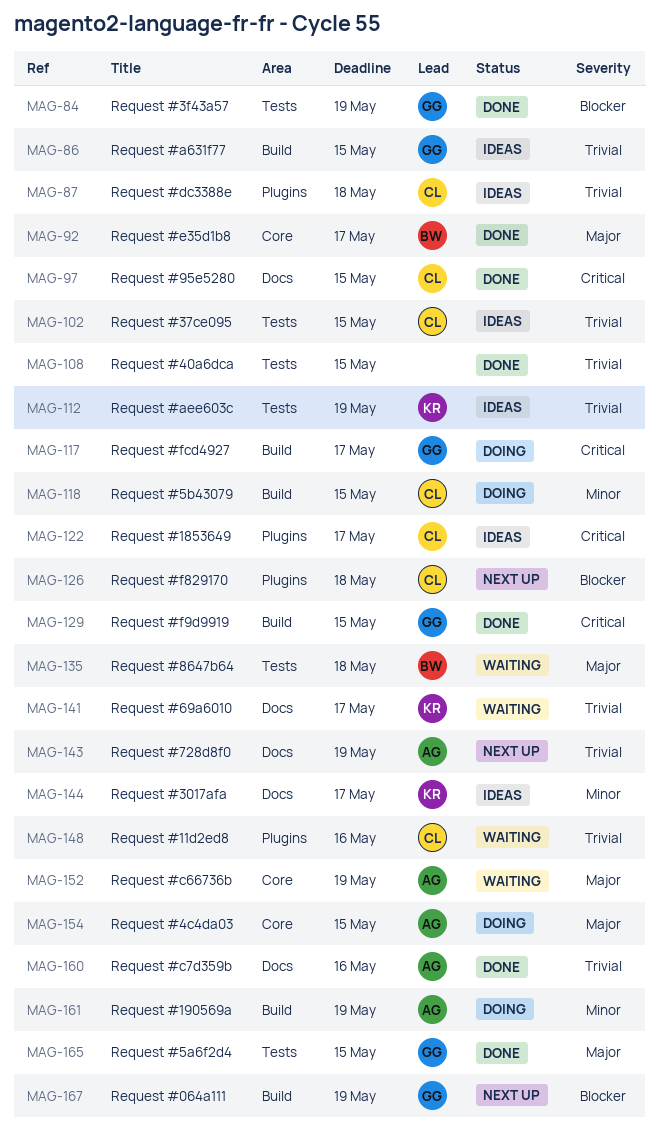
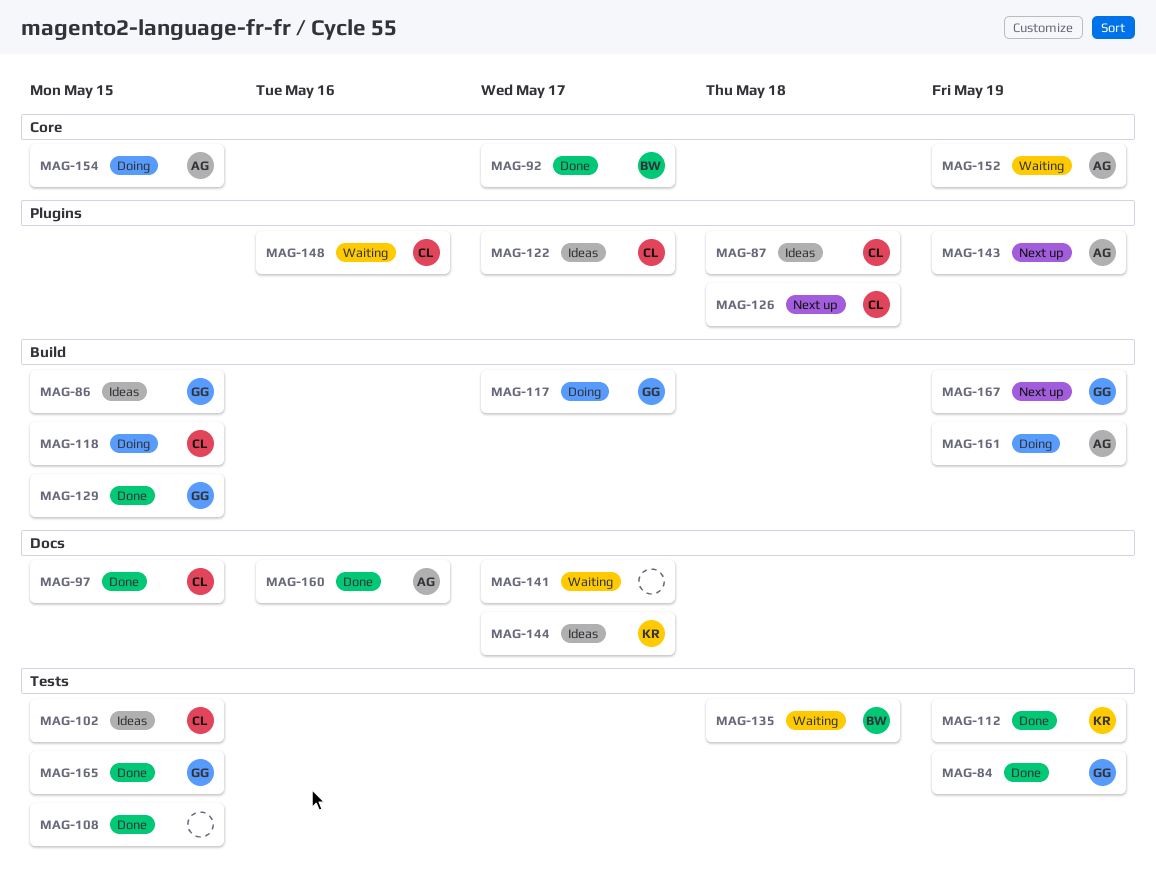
MAG-112, status: Ideas -> Done
MAG-141, owner: KR -> none
MAG-143, label: Docs -> Plugins

